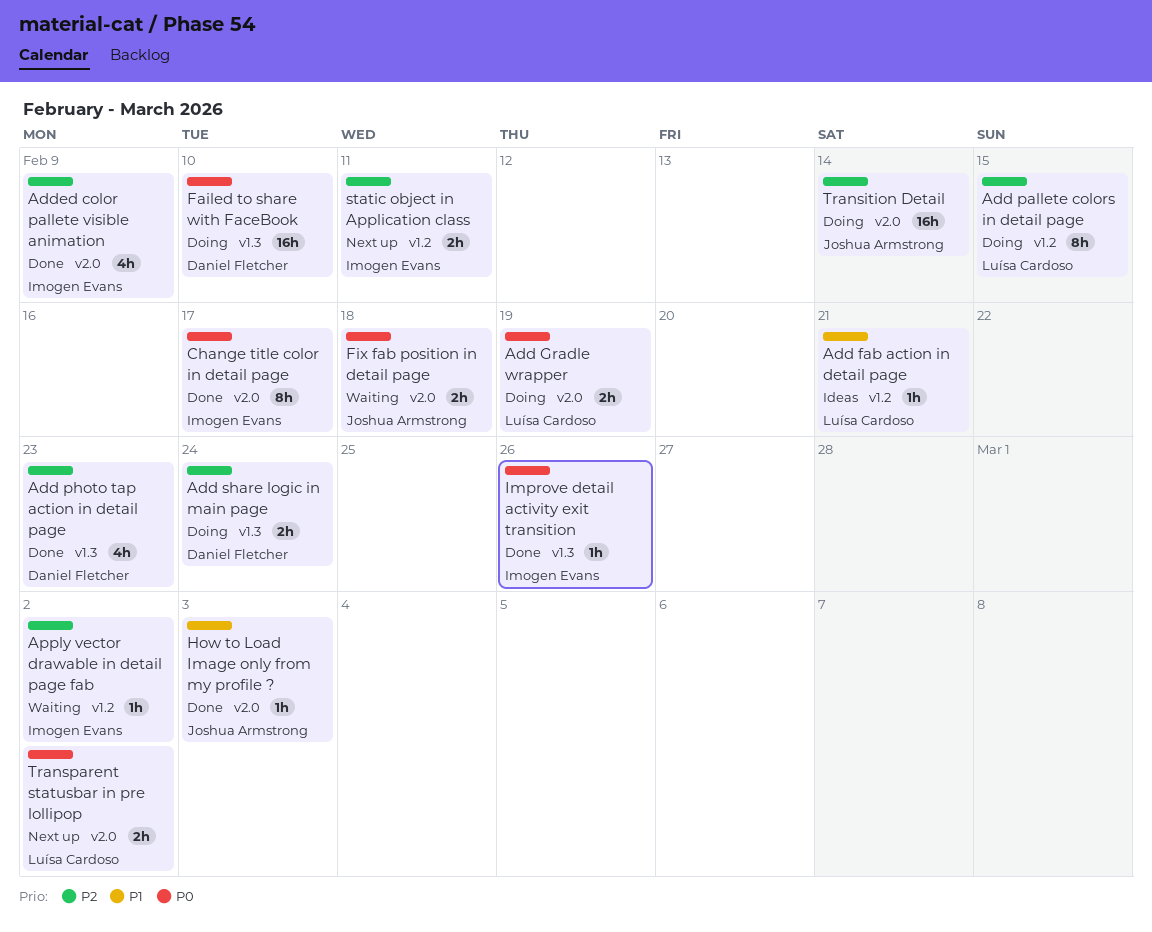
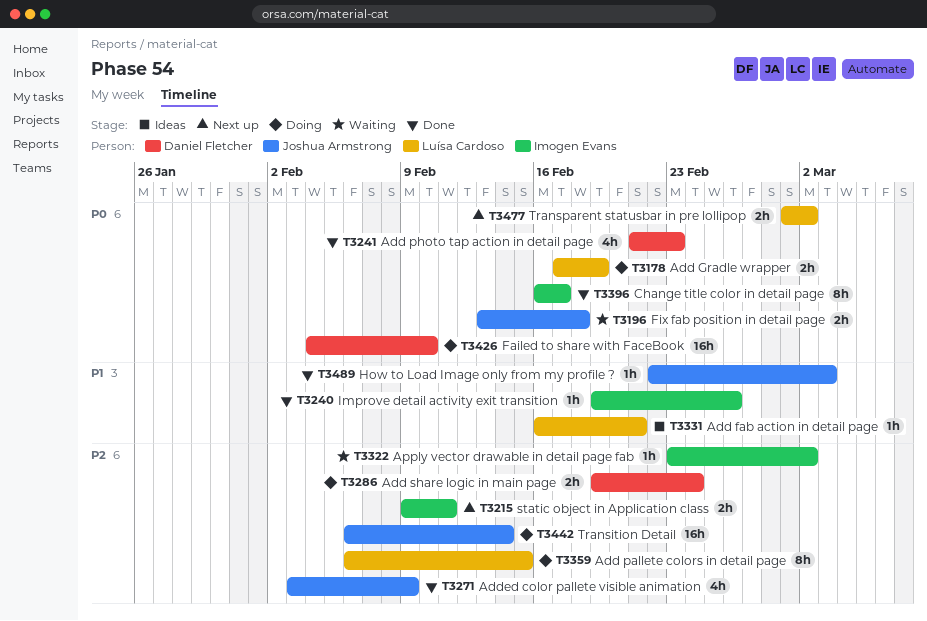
Add photo tap action in detail page, priority: P2 -> P0
Added color pallete visible animation, owner: Imogen Evans -> Joshua Armstrong
Improve detail activity exit transition, priority: P0 -> P1

